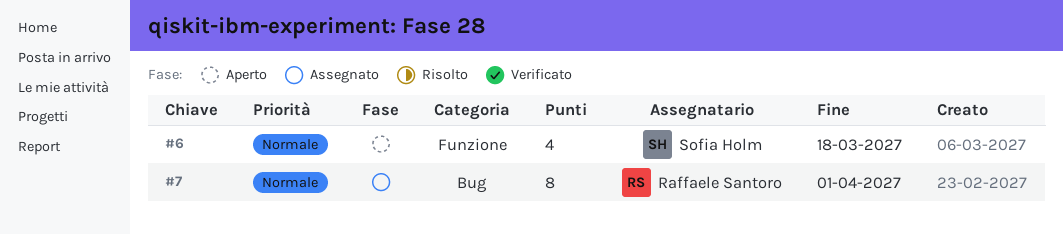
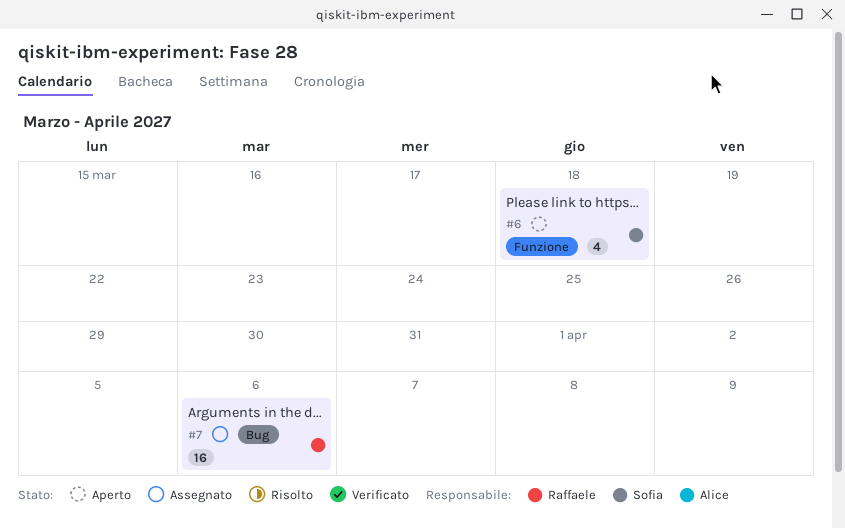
#7, estimate: 8 -> 16
#7, due: Apr 1 -> Apr 6

